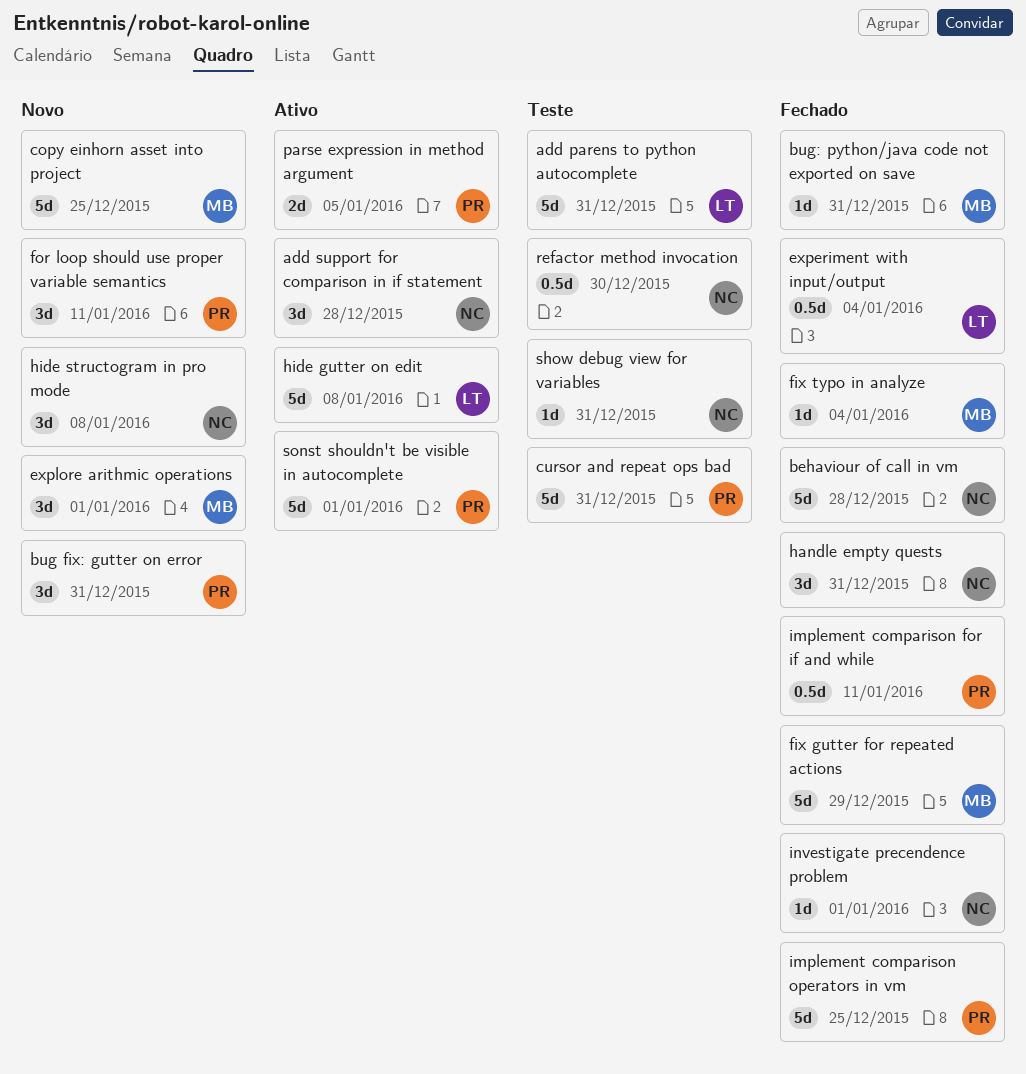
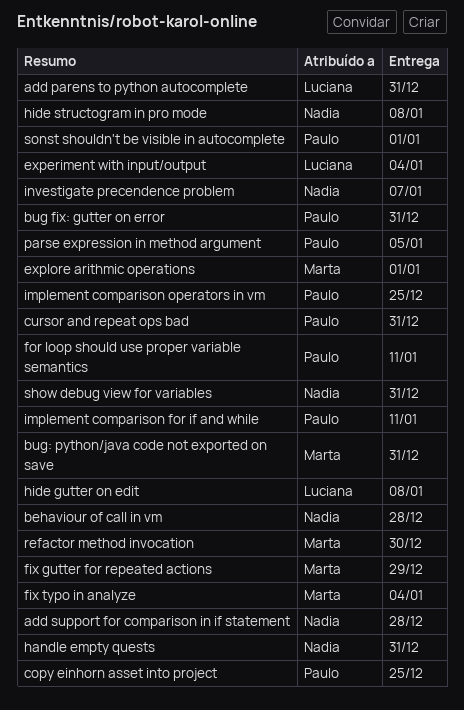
copy einhorn asset into project, owner: Marta -> Paulo
investigate precendence problem, due: Jan 1 -> Jan 7
refactor method invocation, owner: Nadia -> Marta

